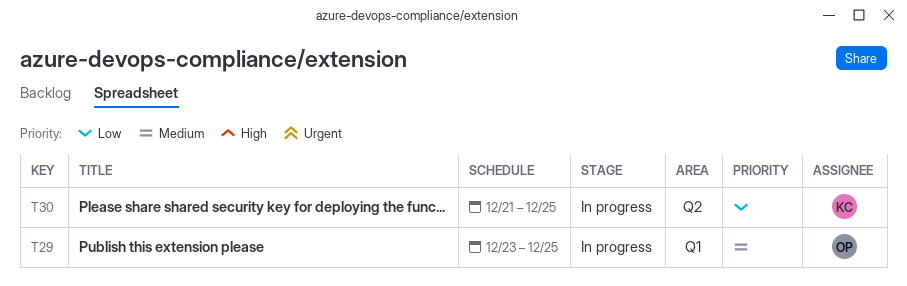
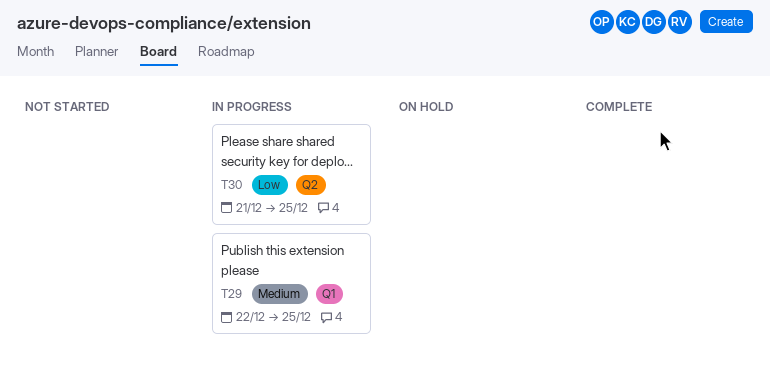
T29, start: Dec 23 -> Dec 22

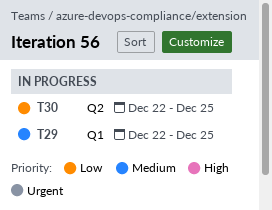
T30, start: Dec 21 -> Dec 22

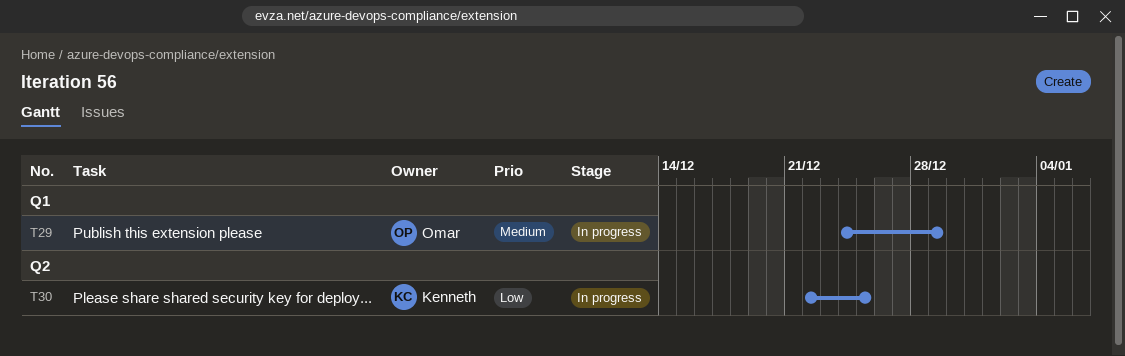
T29, start: Dec 22 -> Dec 24
T29, due: Dec 25 -> Dec 29

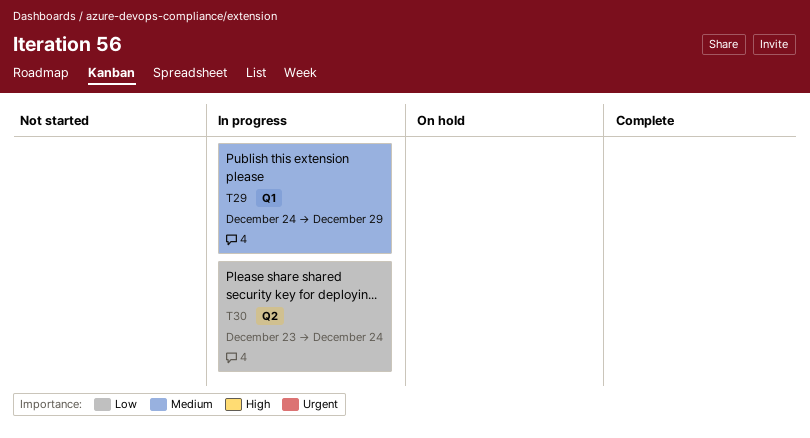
T30, start: Dec 22 -> Dec 23
T30, due: Dec 25 -> Dec 24

